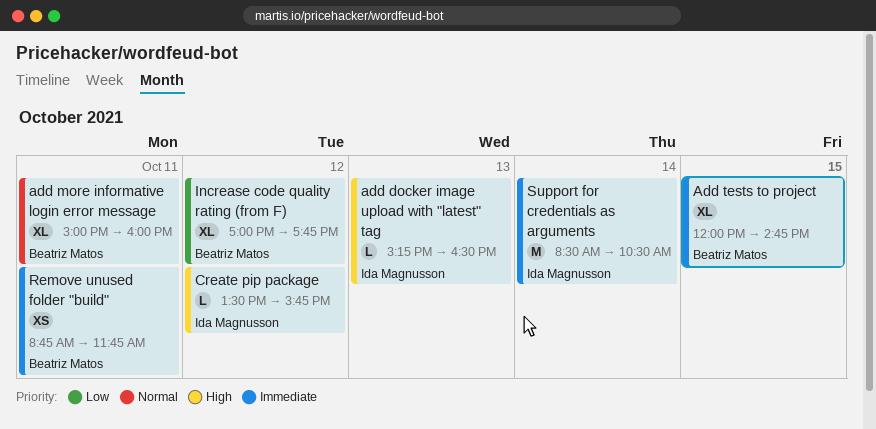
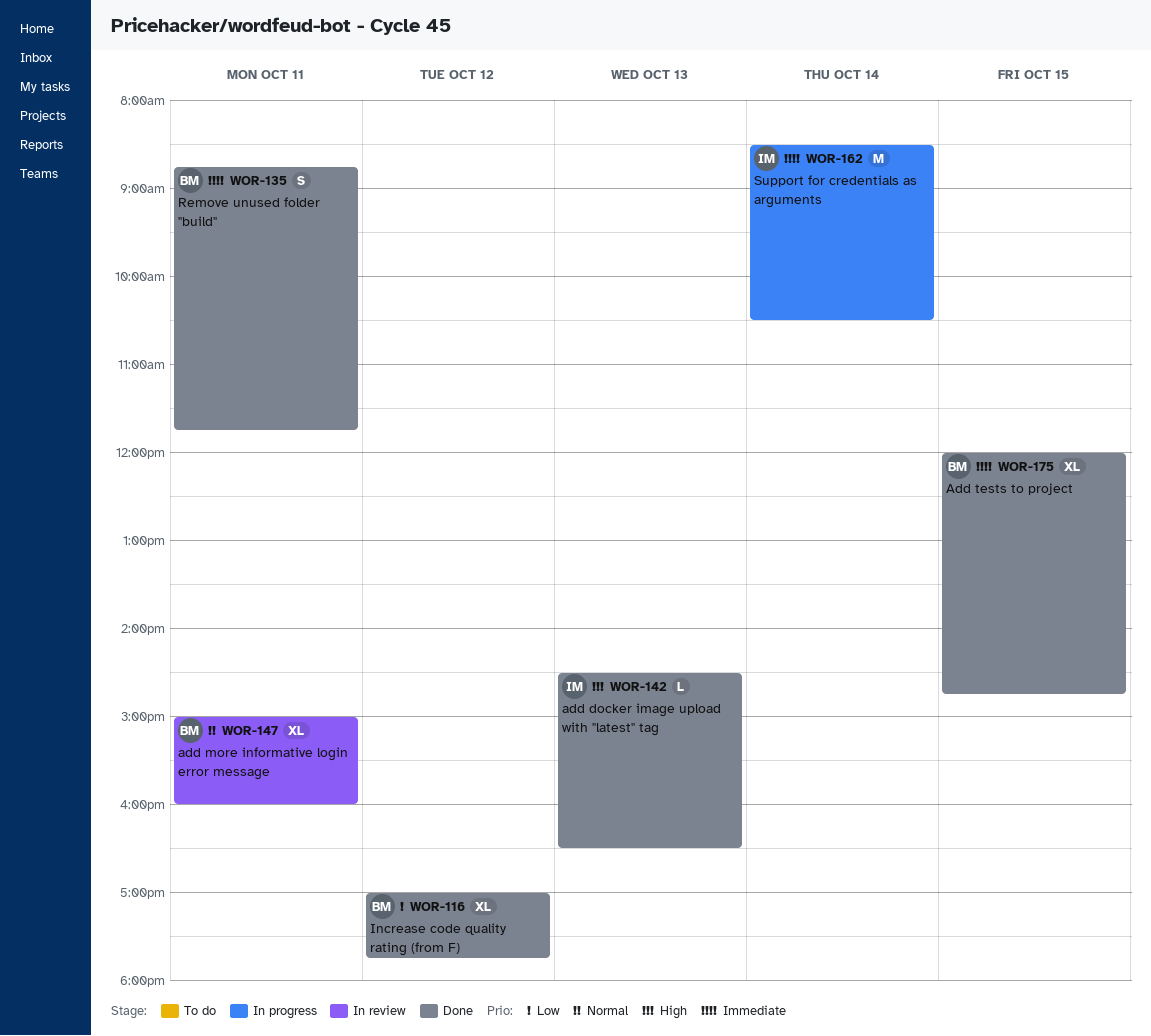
add docker image upload with "latest" tag, begins: 15:15 -> 14:30
Create pip package: present -> none
Remove unused folder "build", estimate: XS -> S

